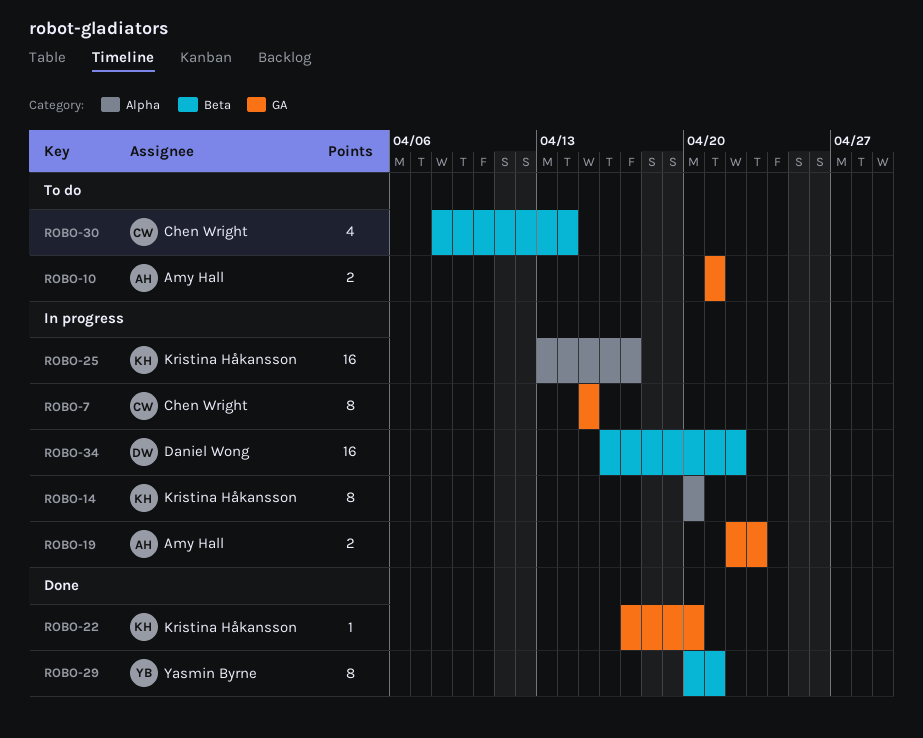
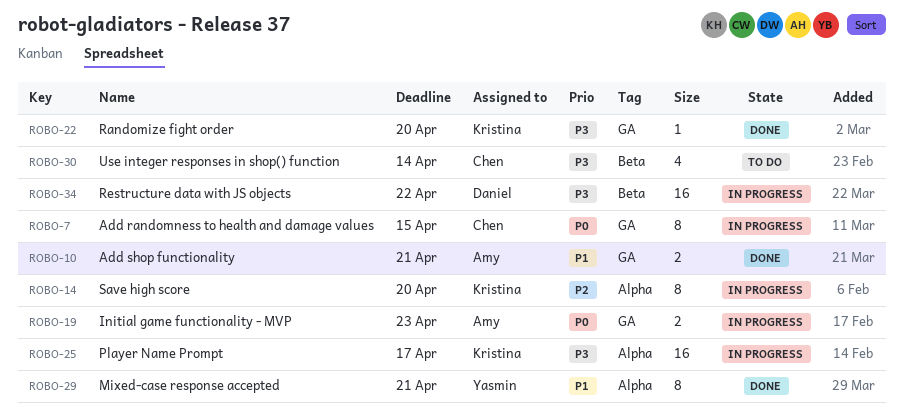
ROBO-10, status: To do -> Done
ROBO-29, label: Beta -> Alpha

